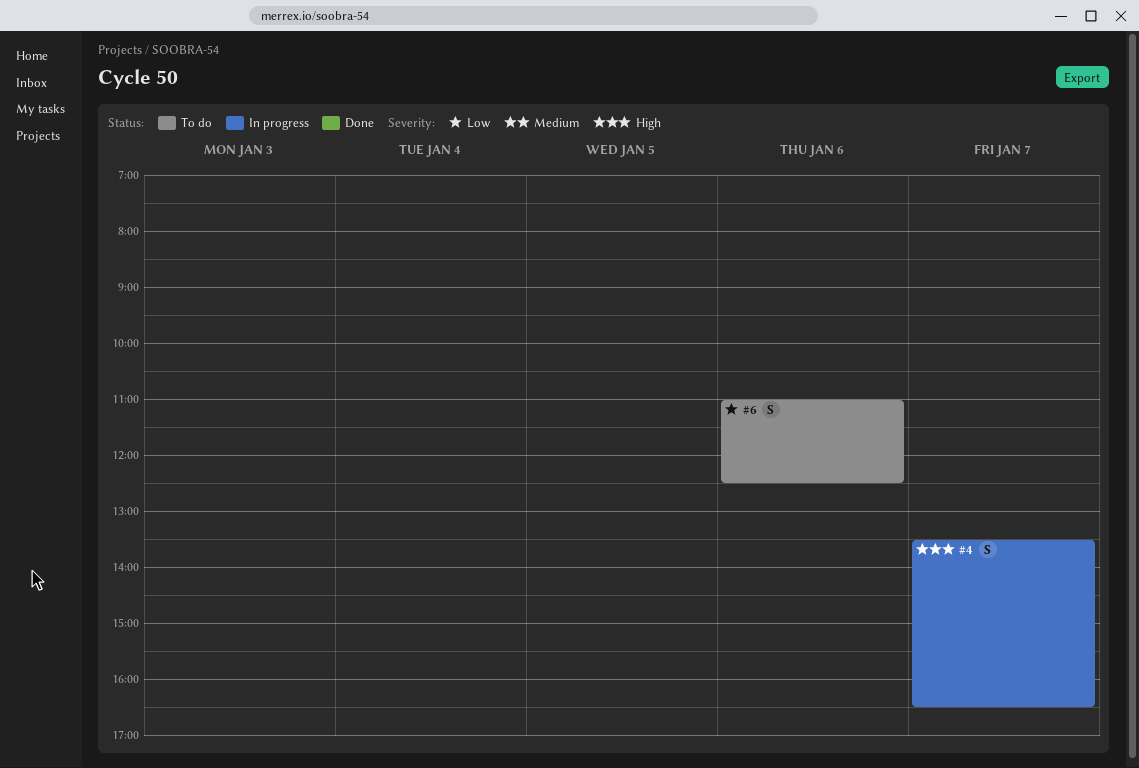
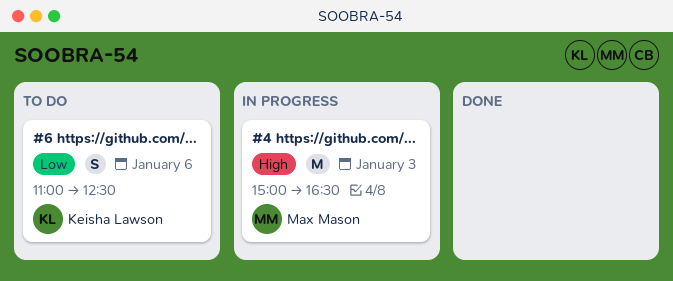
#4, estimate: S -> M
#4, day: Jan 7 -> Jan 3
#4, begins: 13:30 -> 15:00

